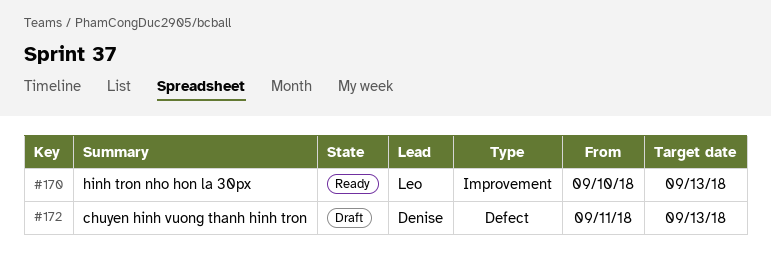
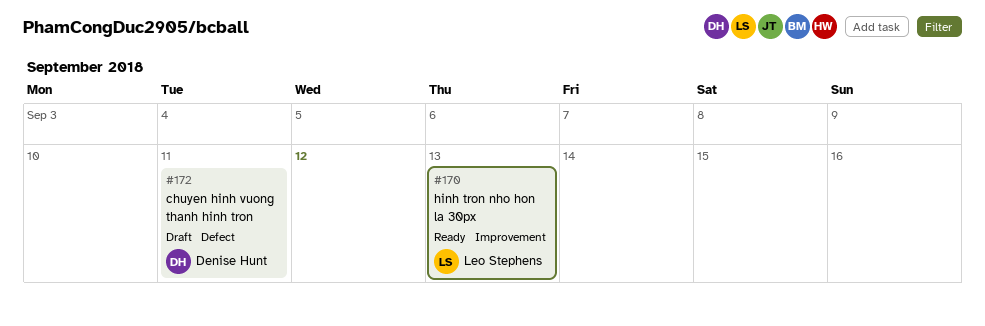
#172, due: Sep 13 -> Sep 11

